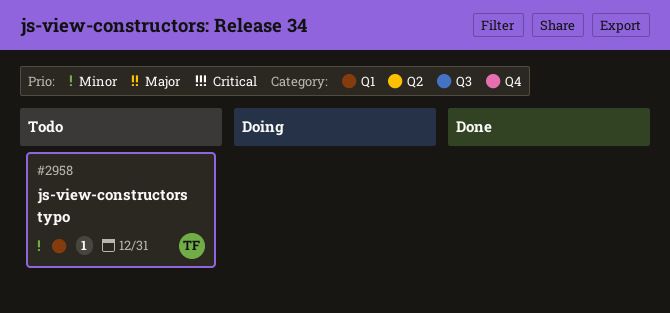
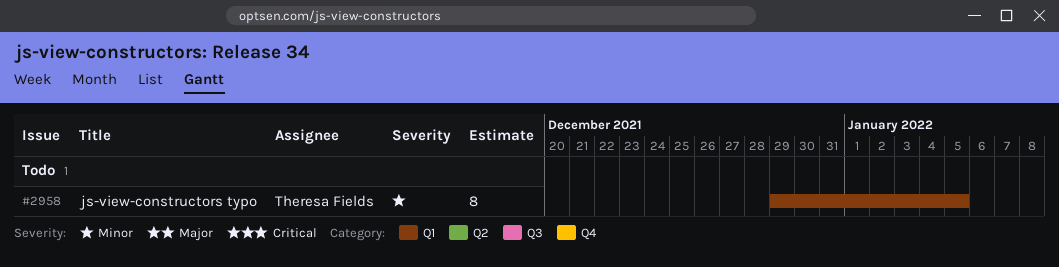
#2958, estimate: 1 -> 8
#2958, due: Dec 31 -> Jan 5

